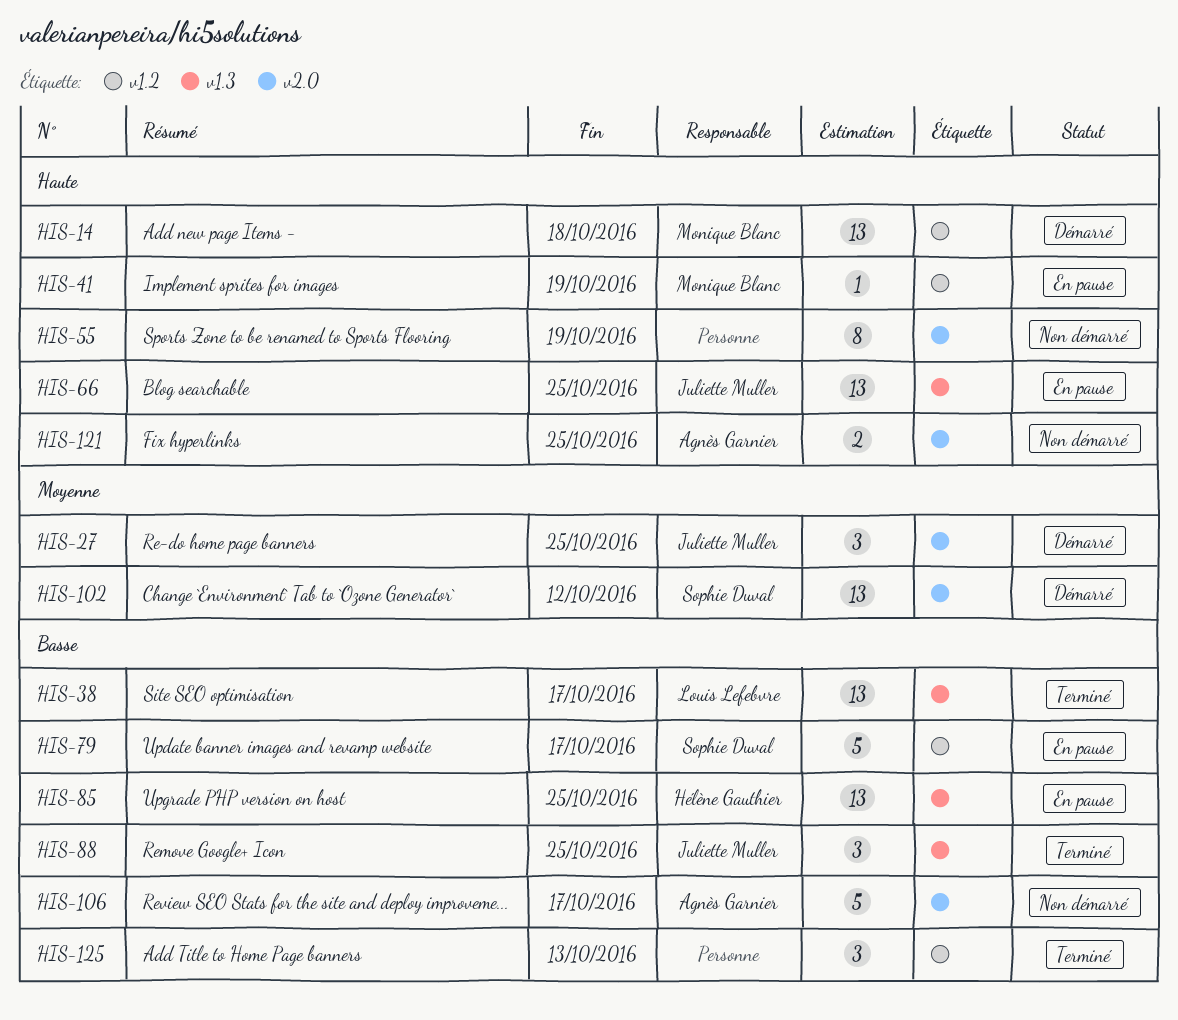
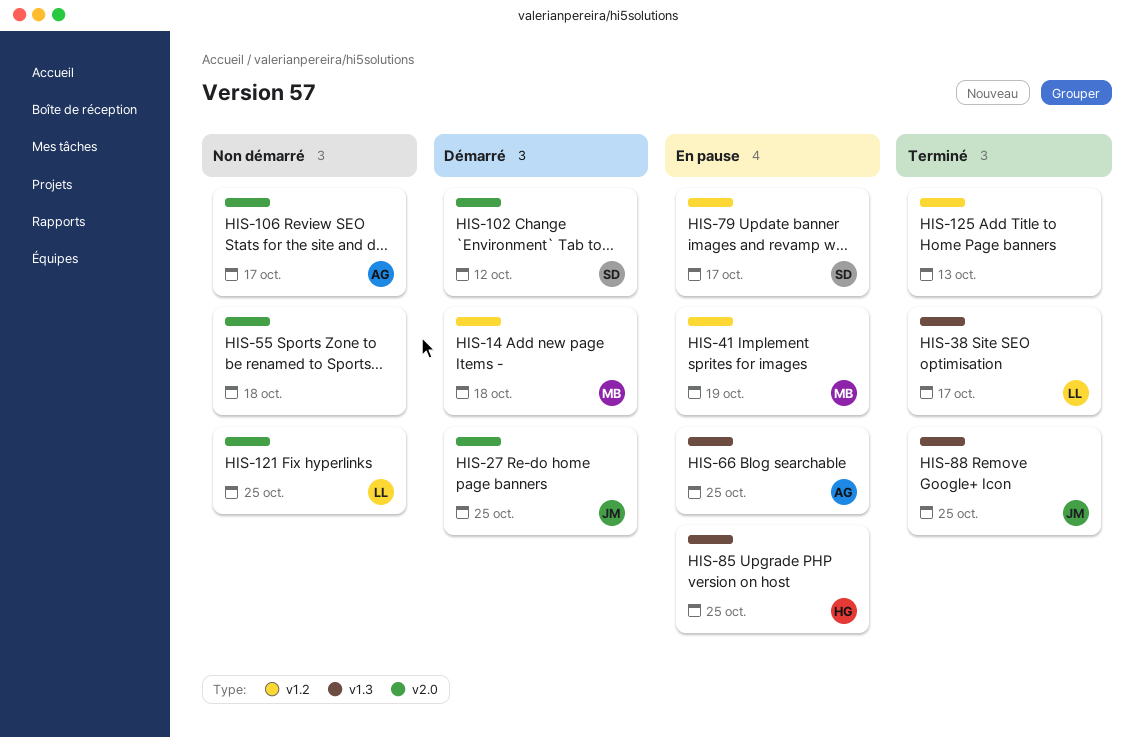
HIS-55, due: Oct 19 -> Oct 18
HIS-66, owner: Juliette Muller -> Agnès Garnier
HIS-121, owner: Agnès Garnier -> Louis Lefebvre

